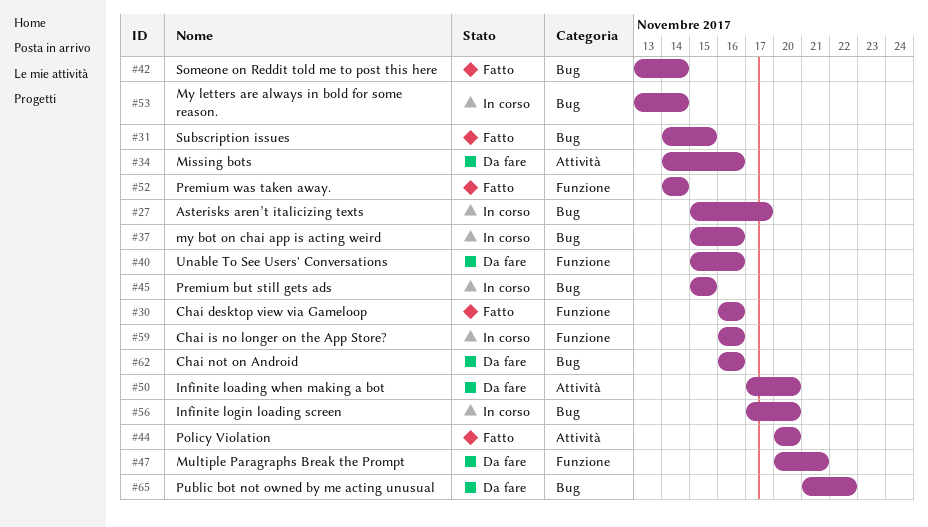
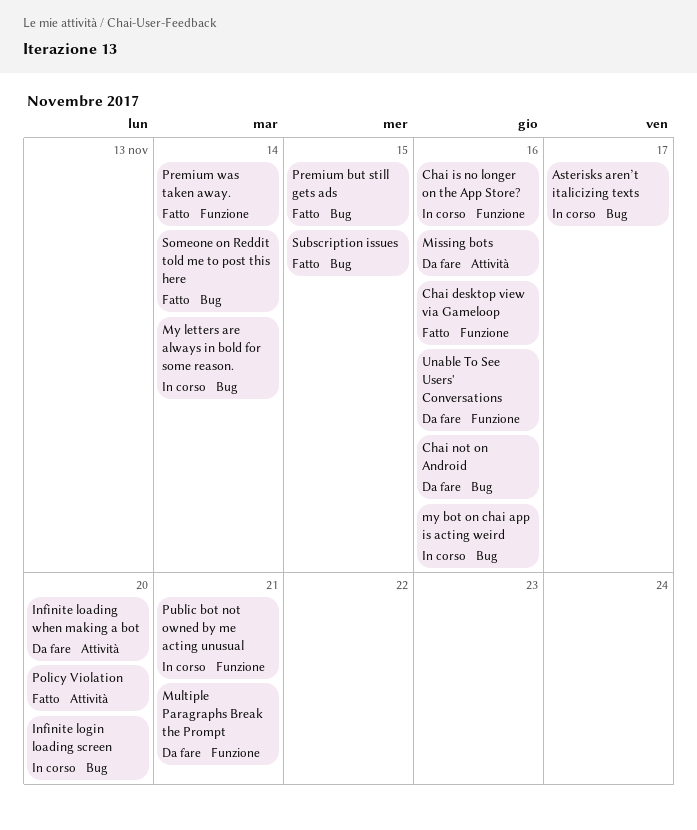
Premium but still gets ads, status: In corso -> Fatto
Public bot not owned by me acting unusual, status: Da fare -> In corso
Public bot not owned by me acting unusual, label: Bug -> Funzione
Public bot not owned by me acting unusual, due: Nov 22 -> Nov 21

